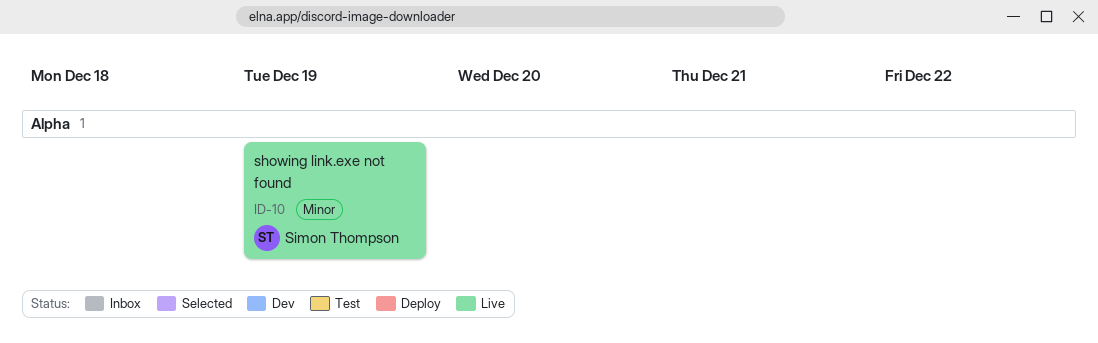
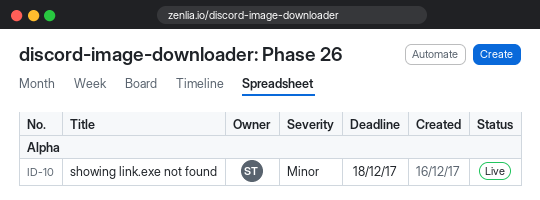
ID-10, due: Dec 19 -> Dec 18

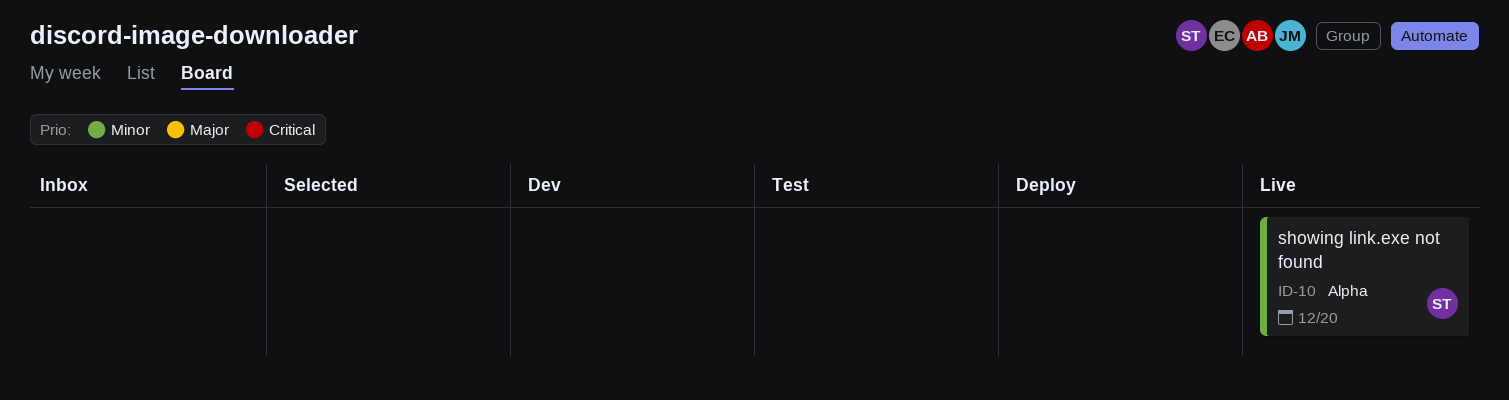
ID-10, due: Dec 18 -> Dec 20

